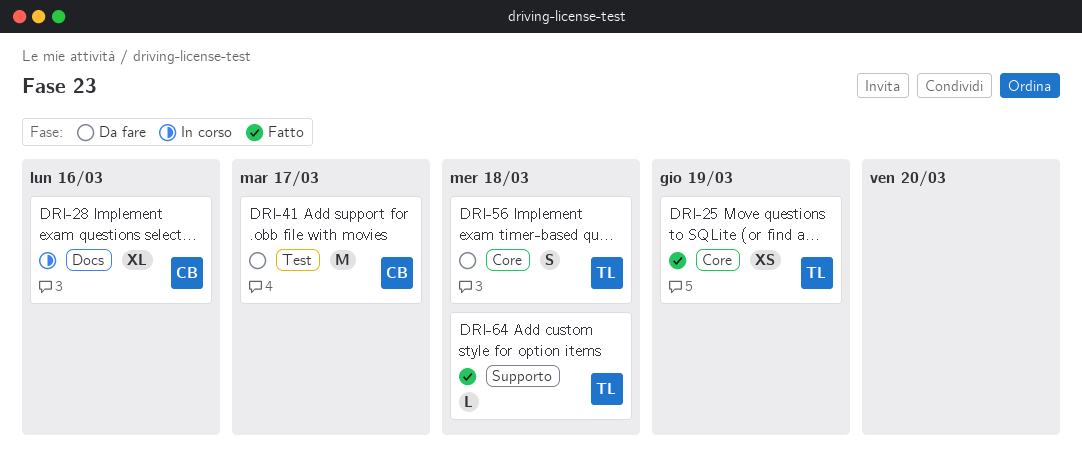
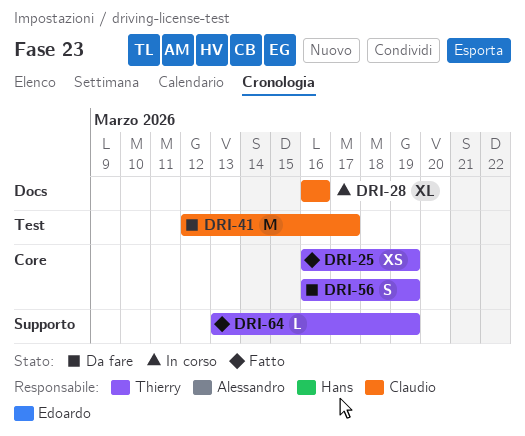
DRI-56, due: Mar 18 -> Mar 19
DRI-64, due: Mar 18 -> Mar 19

